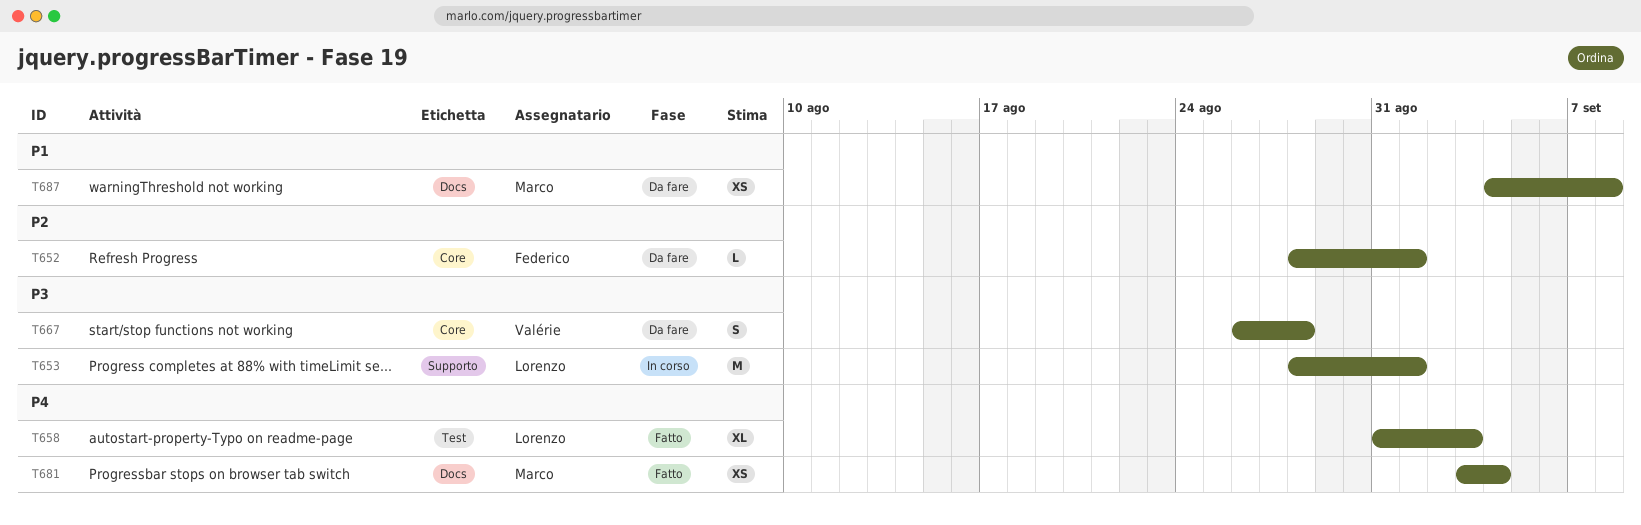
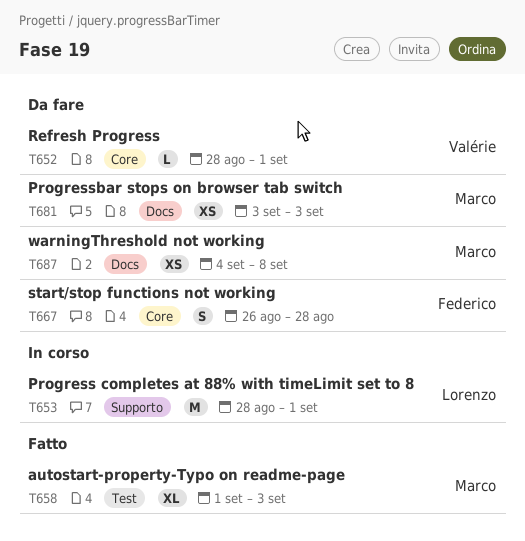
T652, owner: Federico -> Valérie
T658, owner: Lorenzo -> Marco
T658, start: Aug 31 -> Sep 1
T667, owner: Valérie -> Federico
T681, status: Fatto -> Da fare
T681, due: Sep 4 -> Sep 3

